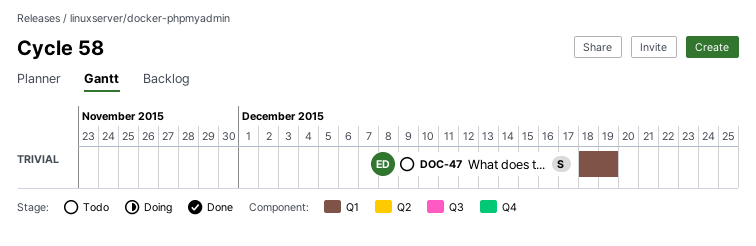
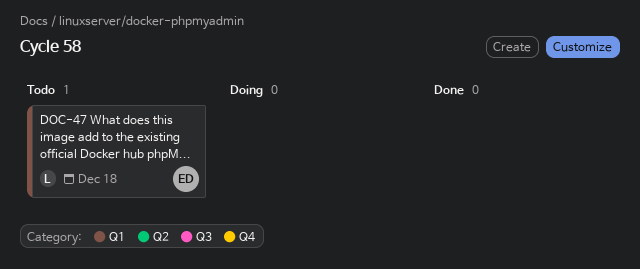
DOC-47, estimate: S -> L
DOC-47, due: Dec 19 -> Dec 18

